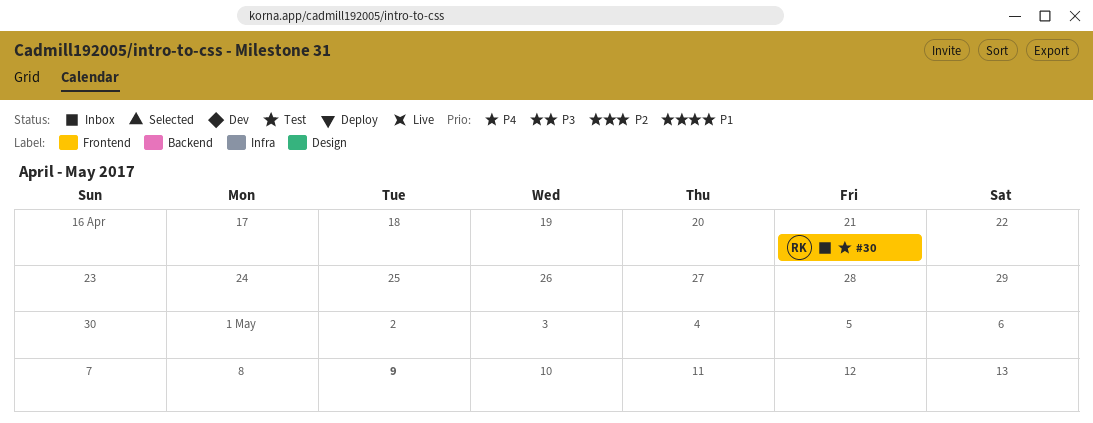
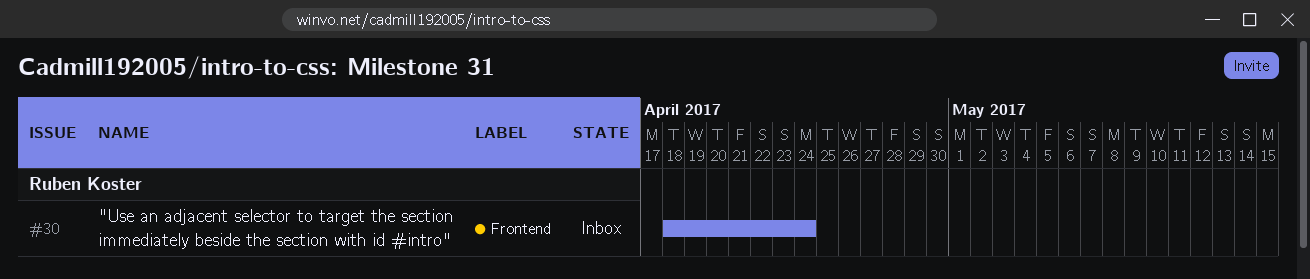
#30, start: Apr 21 -> Apr 18
#30, due: Apr 21 -> Apr 24

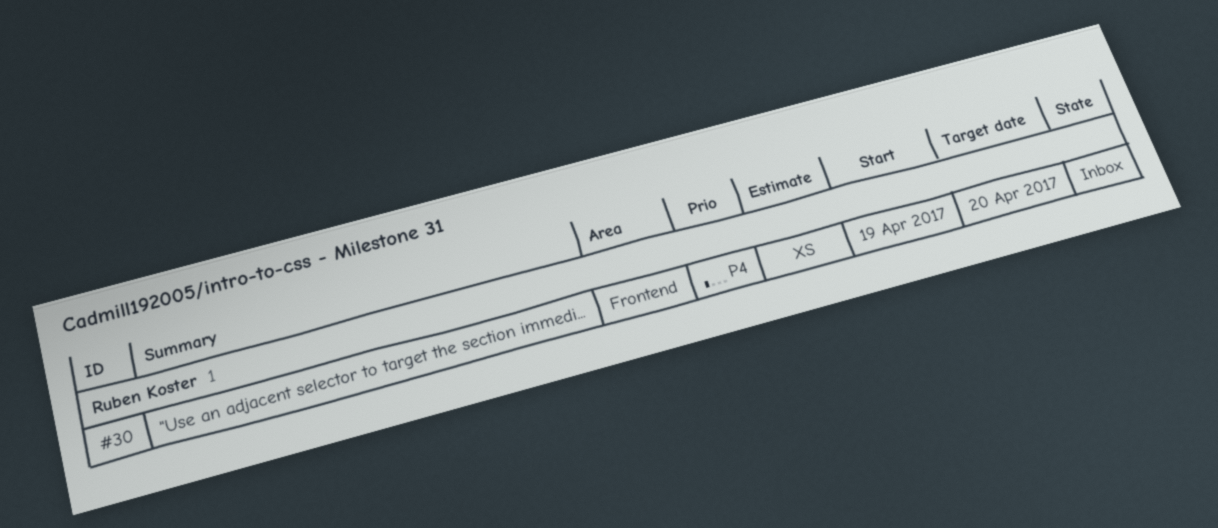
#30, start: Apr 18 -> Apr 19
#30, due: Apr 24 -> Apr 20

